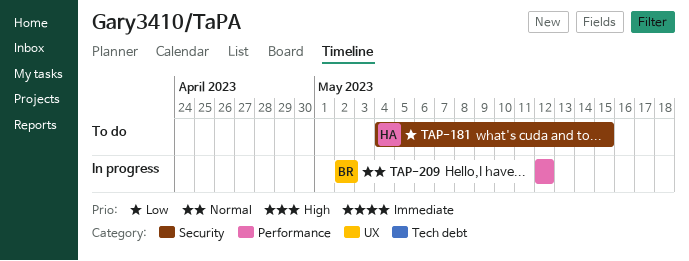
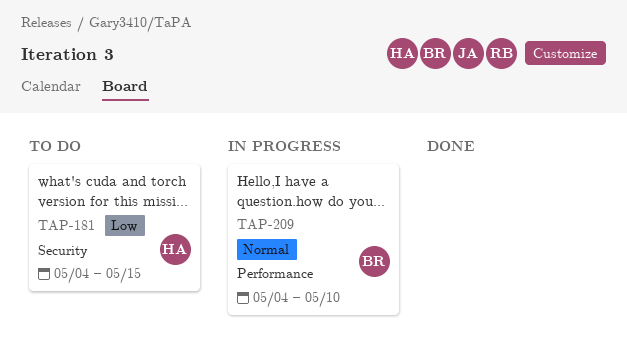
TAP-209, start: May 12 -> May 4
TAP-209, due: May 12 -> May 10

